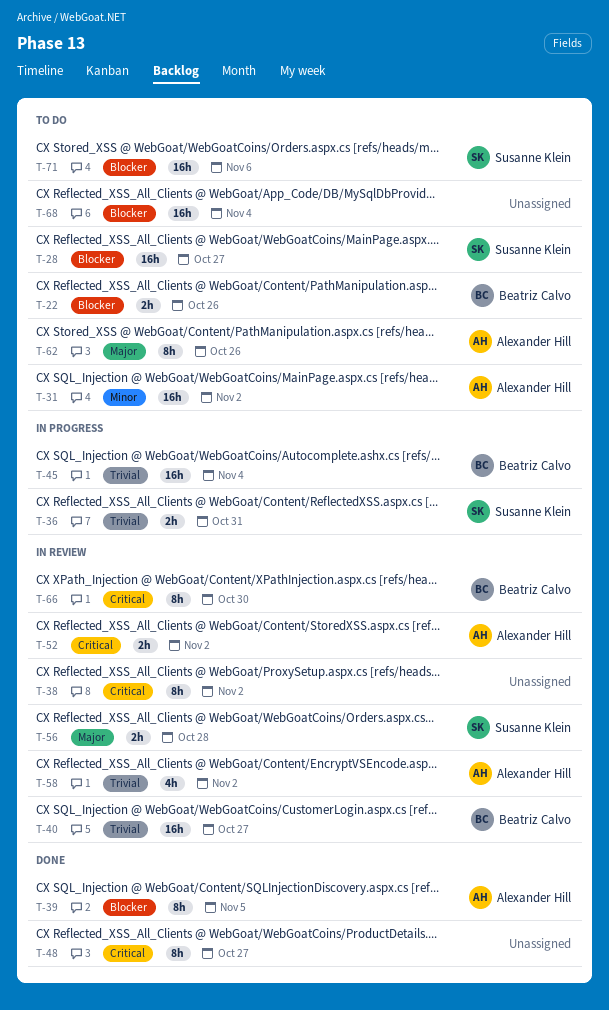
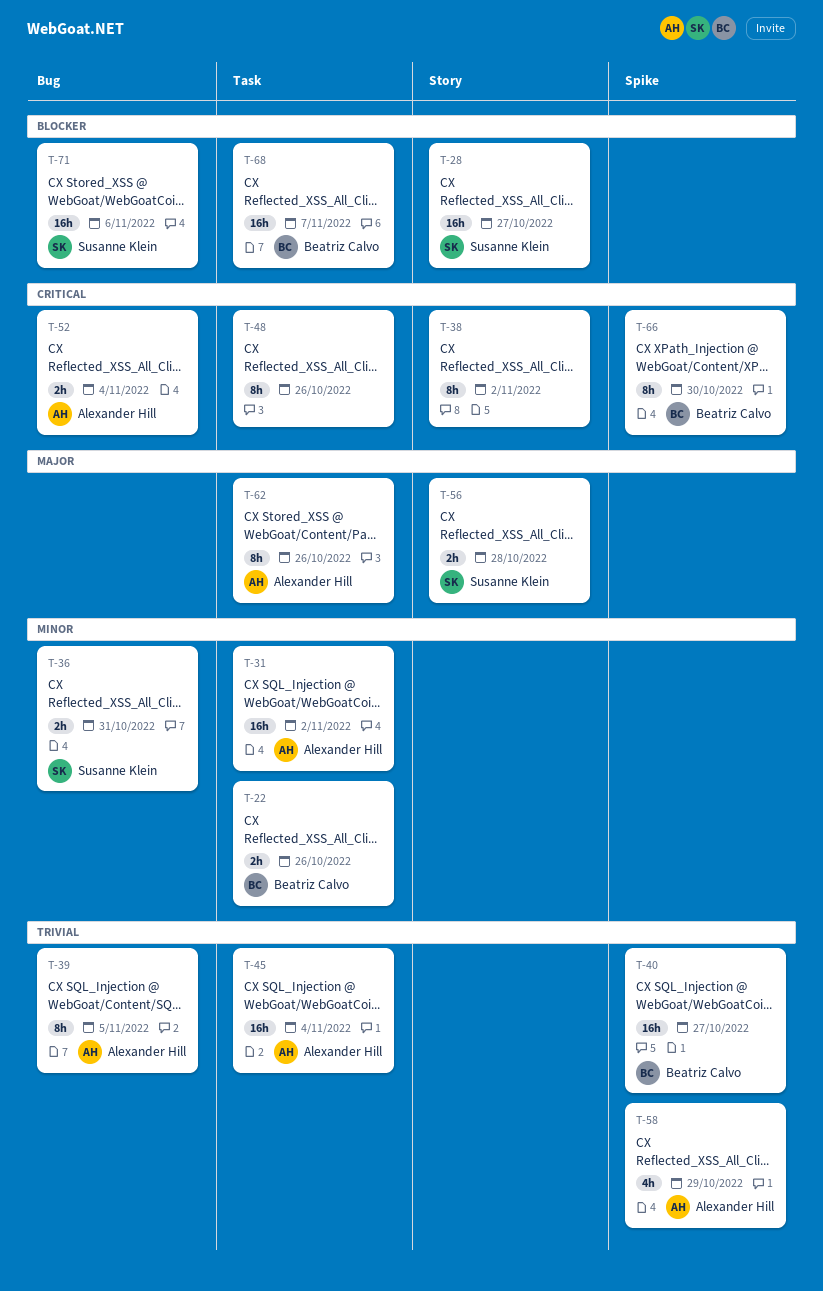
T-22, priority: Blocker -> Minor
T-36, priority: Trivial -> Minor
T-39, priority: Blocker -> Trivial
T-45, owner: Beatriz Calvo -> Alexander Hill
T-48, due: Oct 27 -> Oct 26
T-52, due: Nov 2 -> Nov 4
T-58, due: Nov 2 -> Oct 29
T-68, owner: none -> Beatriz Calvo
T-68, due: Nov 4 -> Nov 7

